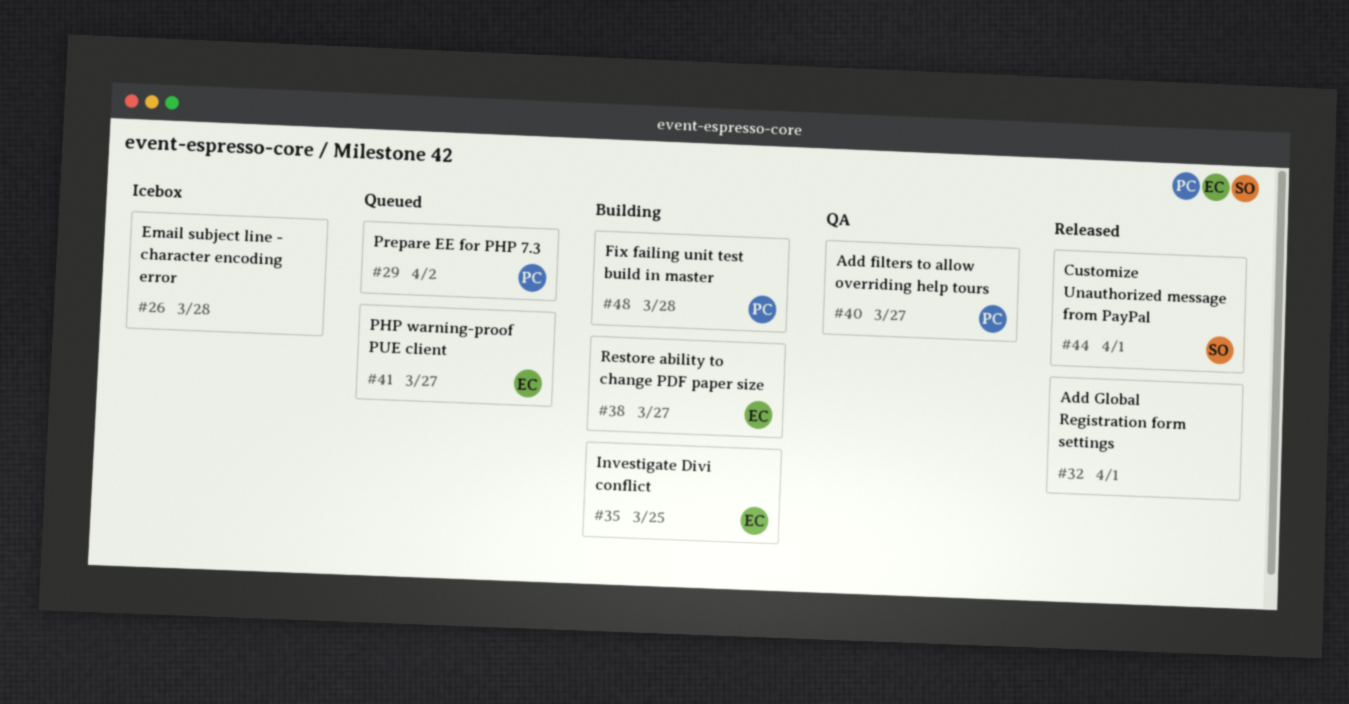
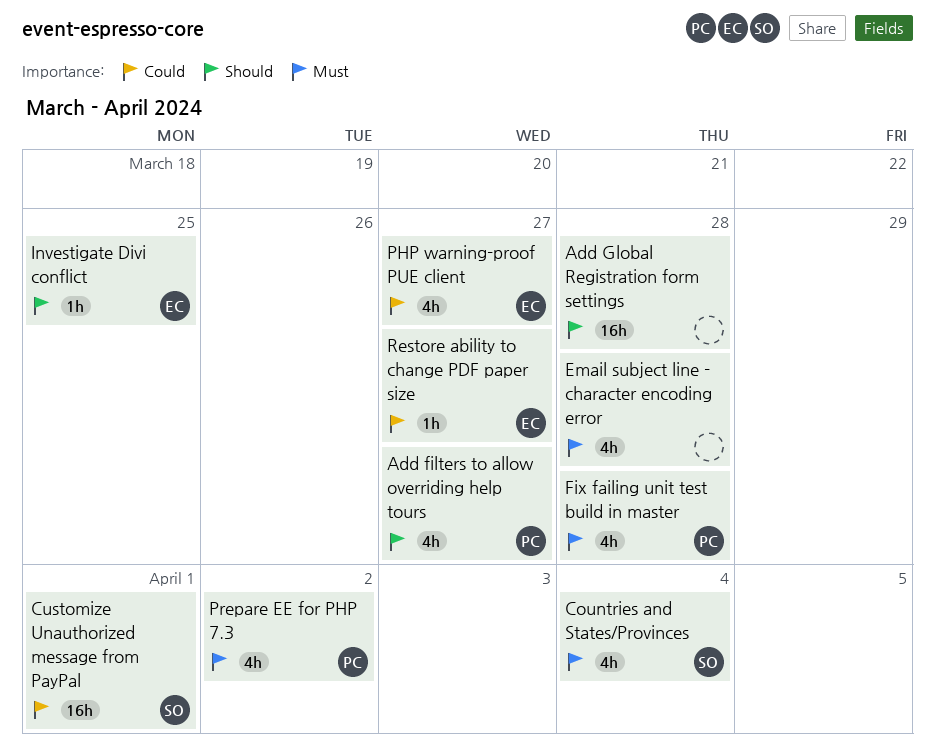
Add Global Registration form settings, due: Apr 1 -> Mar 28
Countries and States/Provinces: none -> present

